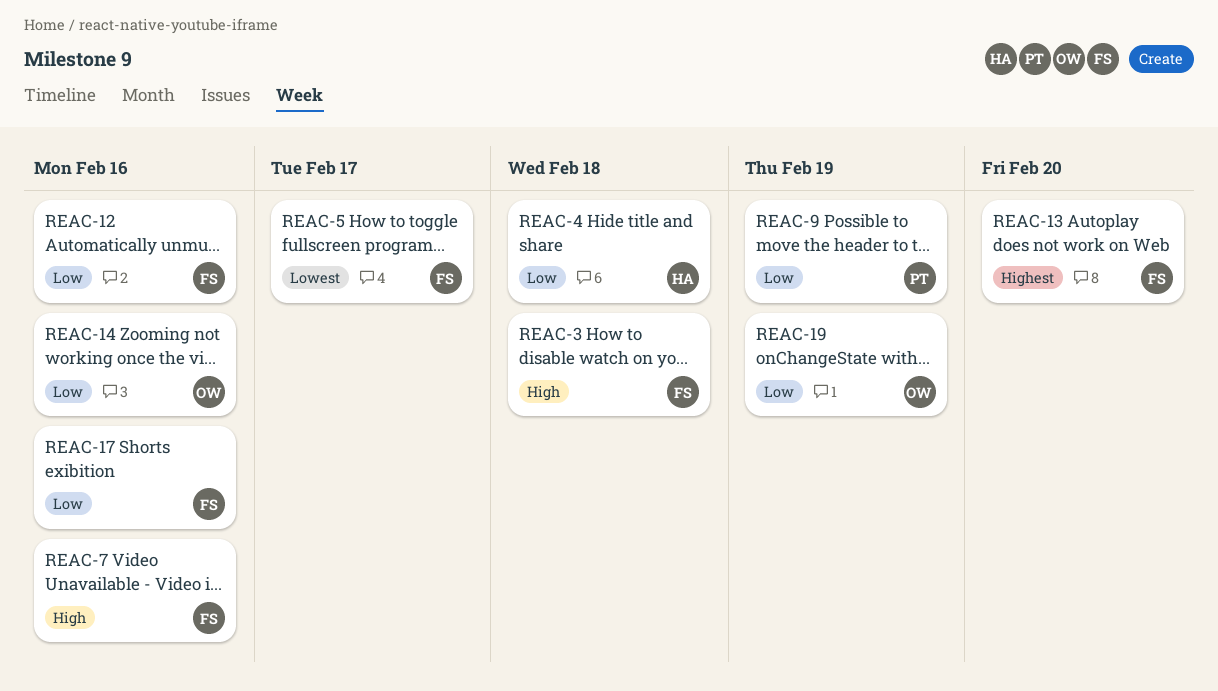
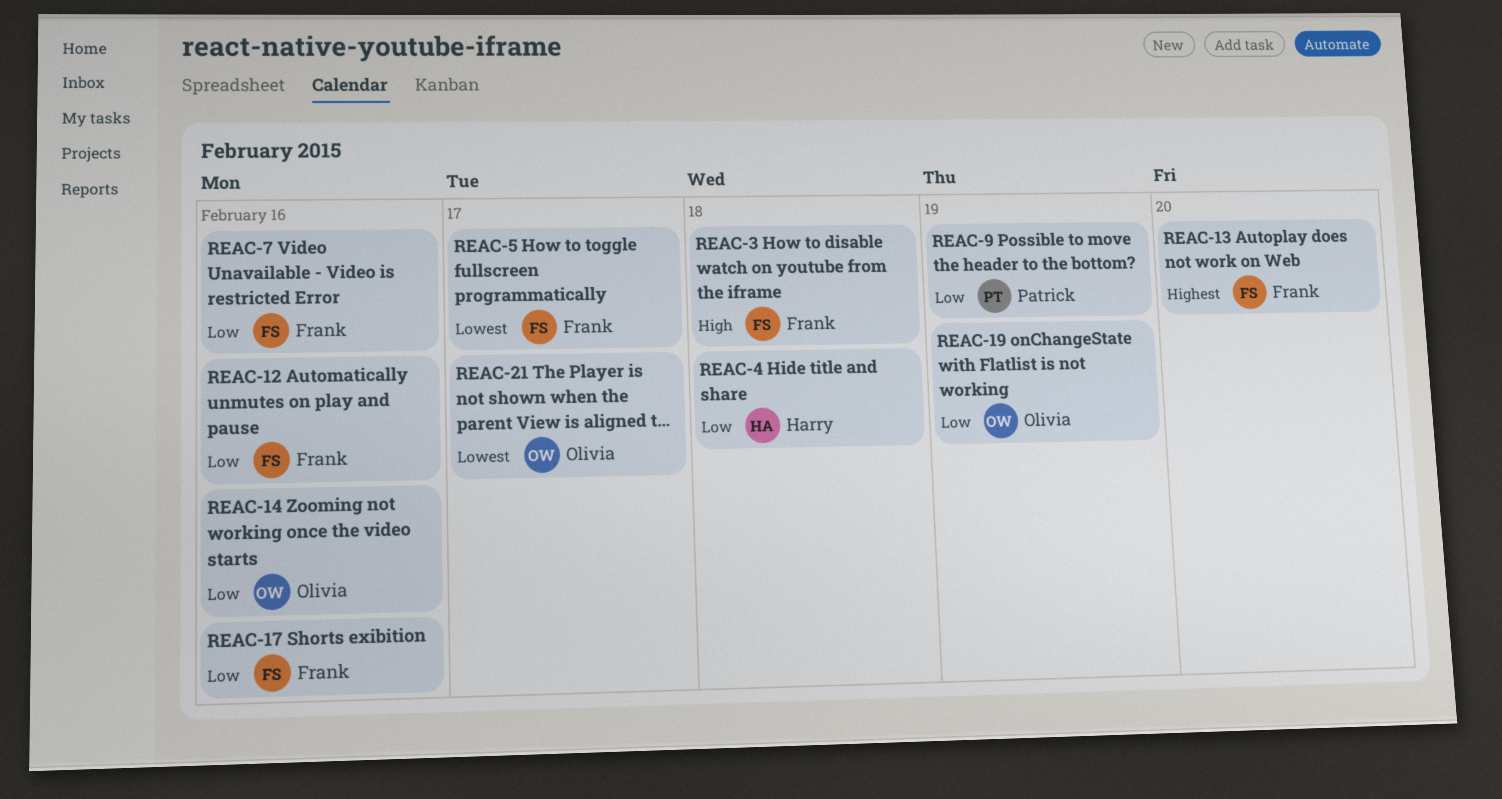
REAC-7, priority: High -> Low
REAC-21: none -> present

